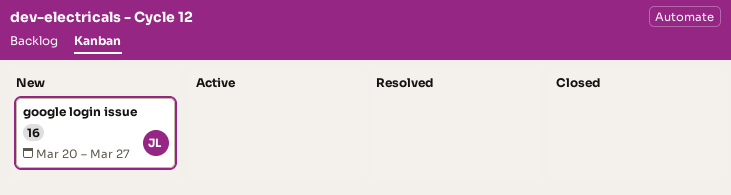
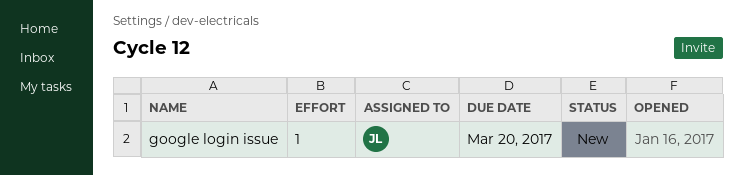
google login issue, estimate: 16 -> 1
google login issue, due: Mar 27 -> Mar 20

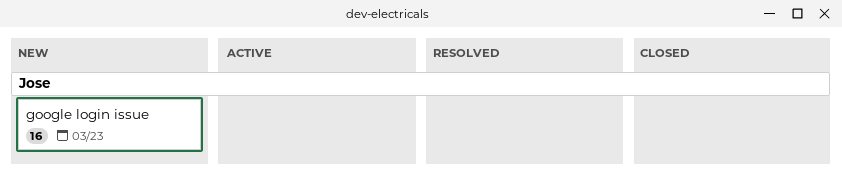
google login issue, estimate: 1 -> 16
google login issue, due: Mar 20 -> Mar 23

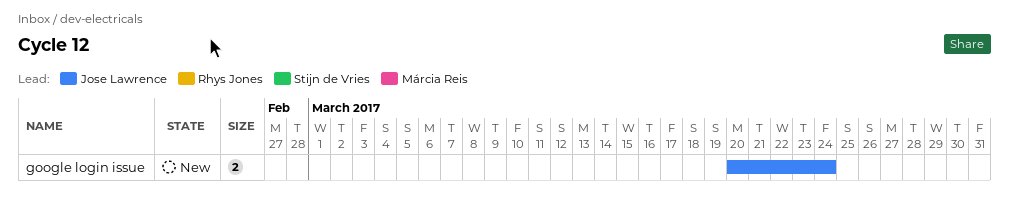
google login issue, estimate: 16 -> 2
google login issue, due: Mar 23 -> Mar 24

